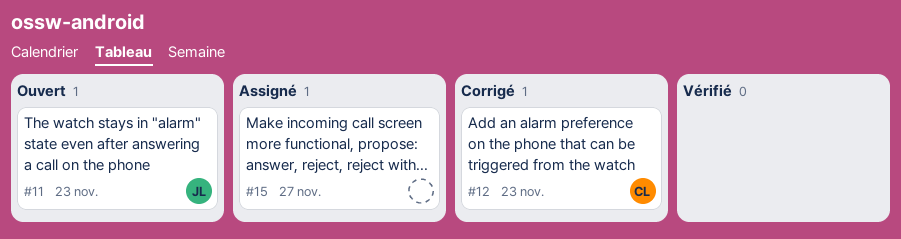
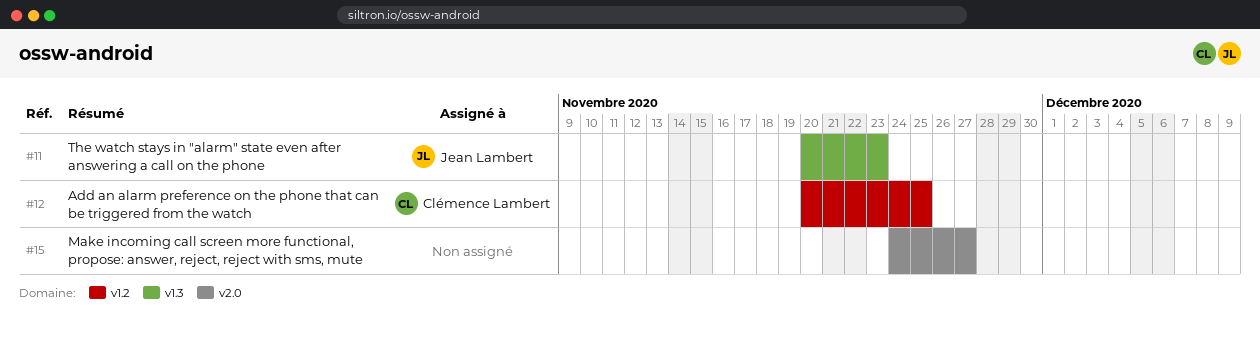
#12, due: Nov 23 -> Nov 25

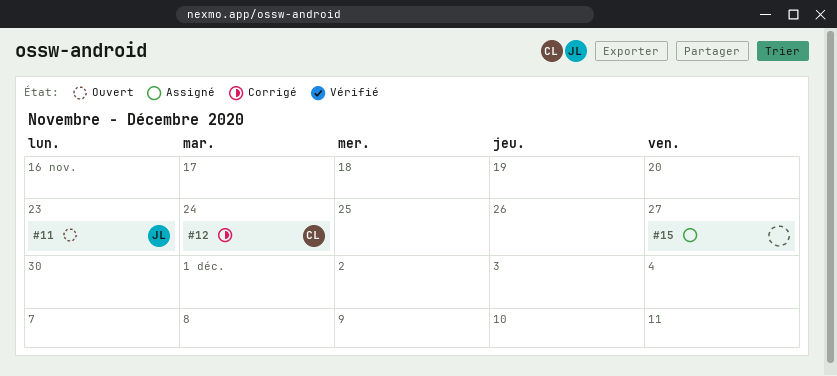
#12, due: Nov 25 -> Nov 24

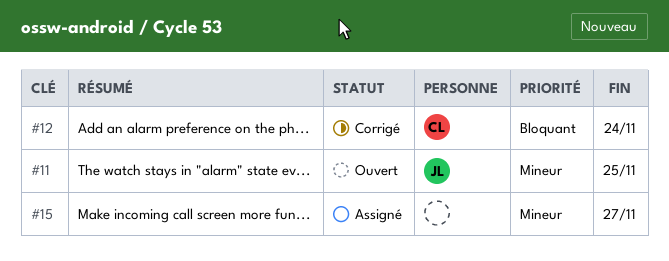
#11, due: Nov 23 -> Nov 25

